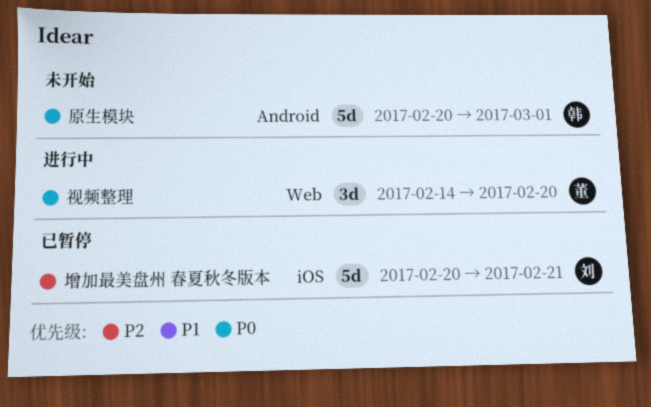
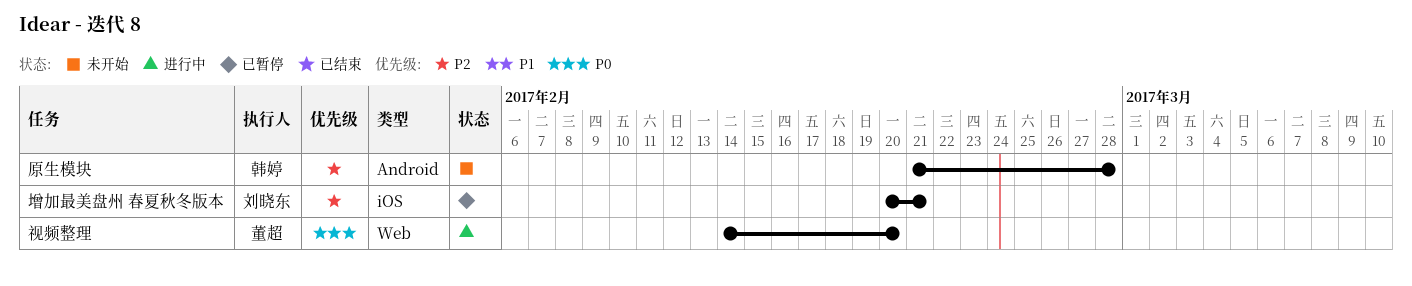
原生模块, priority: P0 -> P2
原生模块, start: Feb 20 -> Feb 21
原生模块, due: Mar 1 -> Feb 28

